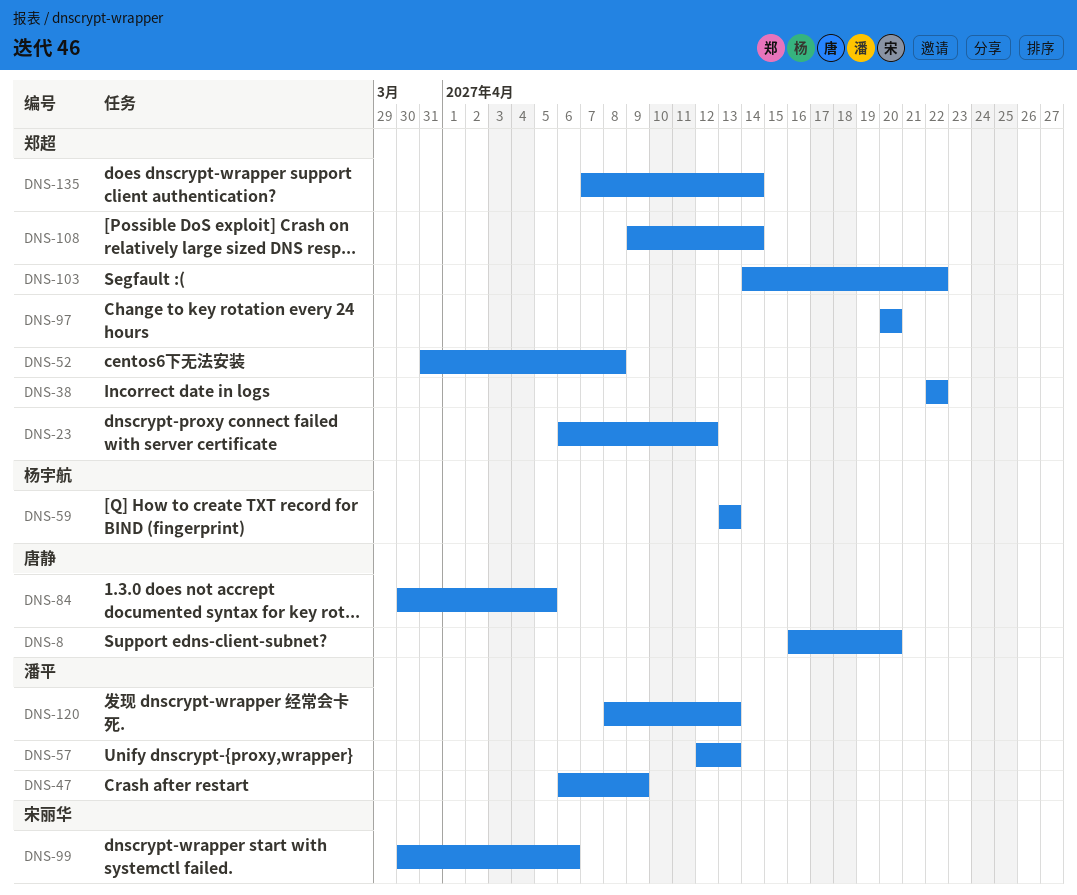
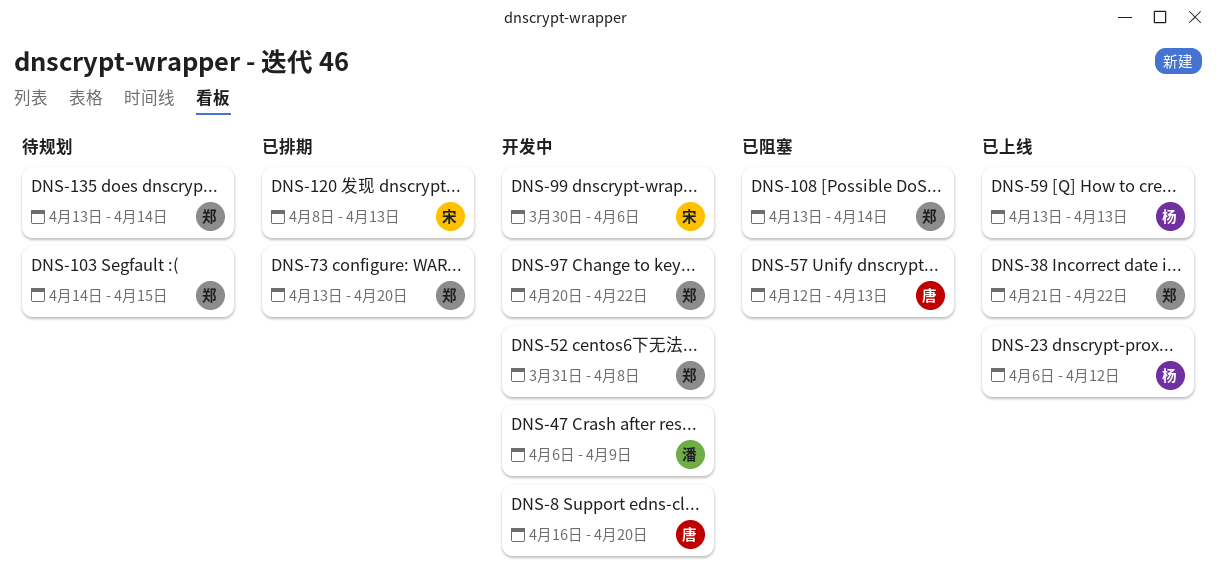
DNS-23, owner: 郑超 -> 杨宇航
DNS-38, start: Apr 22 -> Apr 21
DNS-57, owner: 潘平 -> 唐静
DNS-73: none -> present
DNS-84: present -> none
DNS-97, due: Apr 20 -> Apr 22
DNS-103, due: Apr 22 -> Apr 15
DNS-108, start: Apr 9 -> Apr 13
DNS-120, owner: 潘平 -> 宋丽华
DNS-135, start: Apr 7 -> Apr 13

